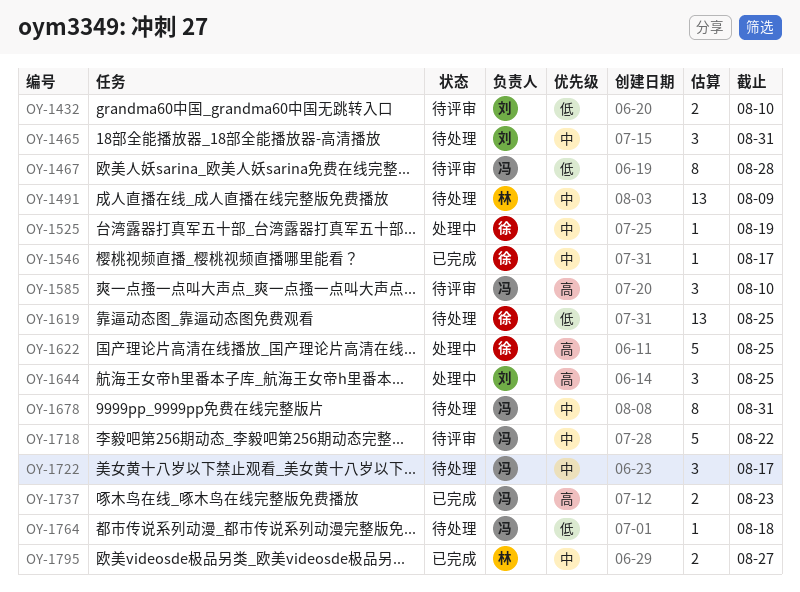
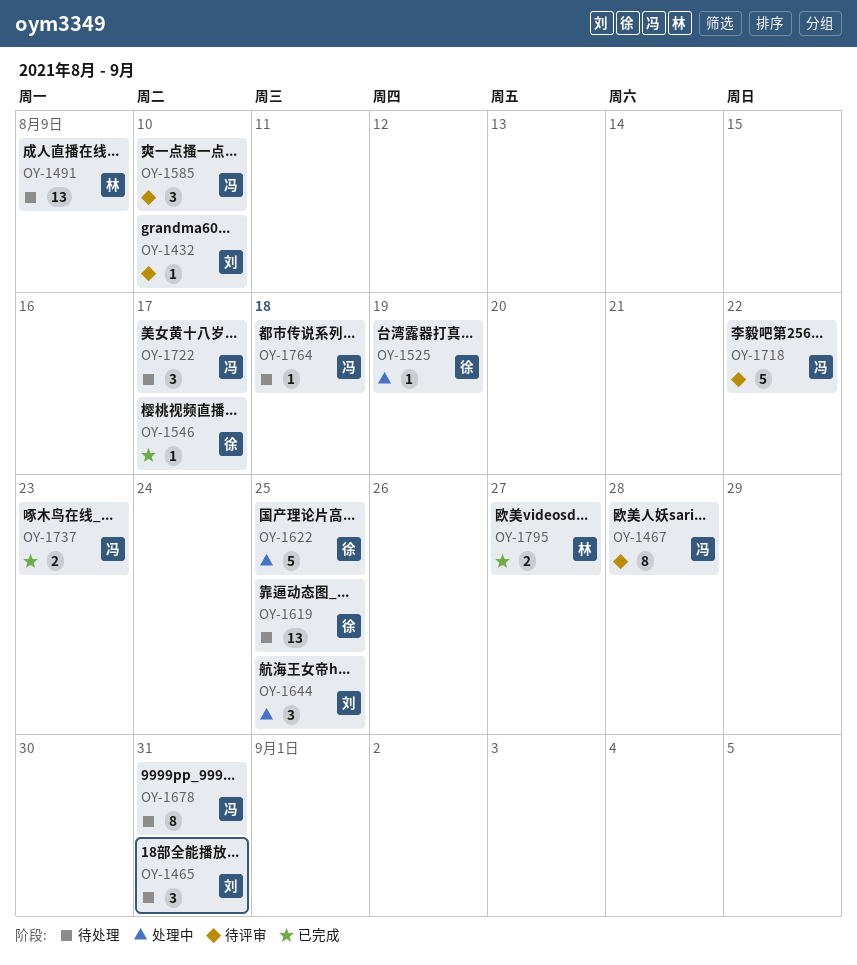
OY-1432, estimate: 2 -> 1

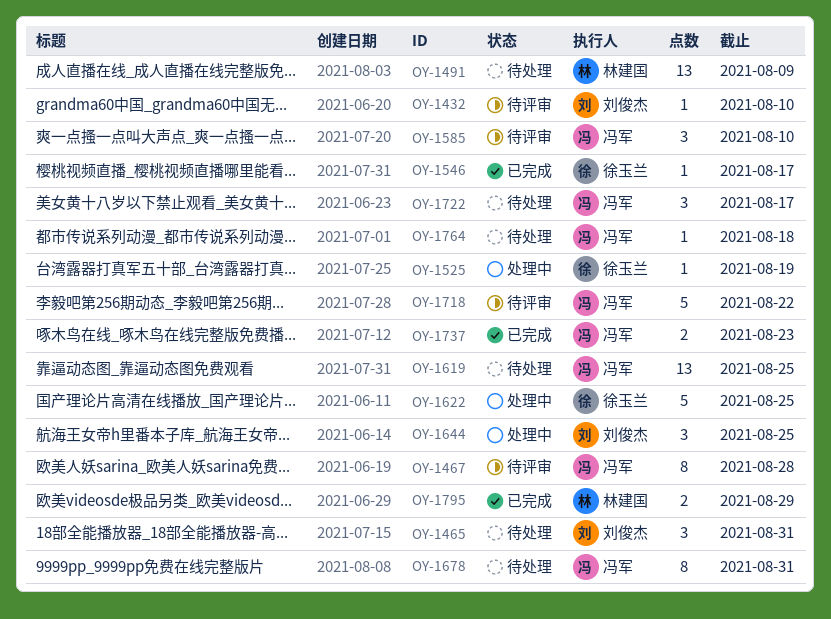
OY-1619, owner: 徐玉兰 -> 冯军
OY-1795, due: Aug 27 -> Aug 29

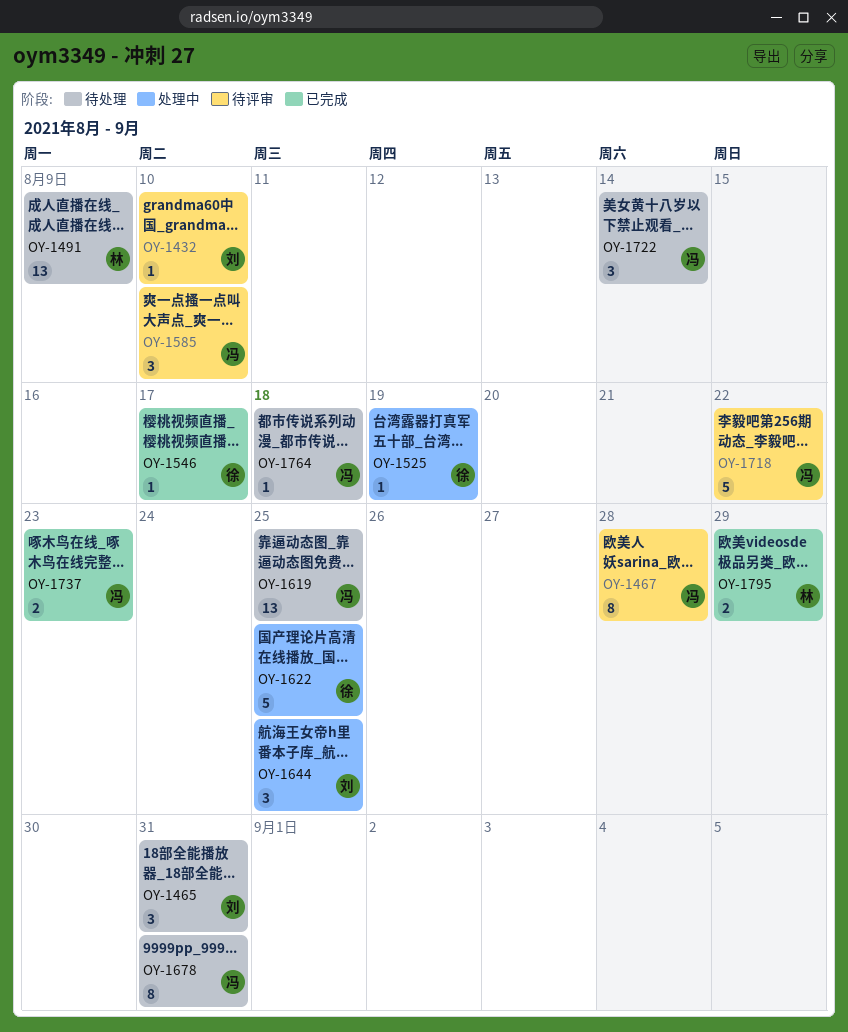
OY-1722, due: Aug 17 -> Aug 14

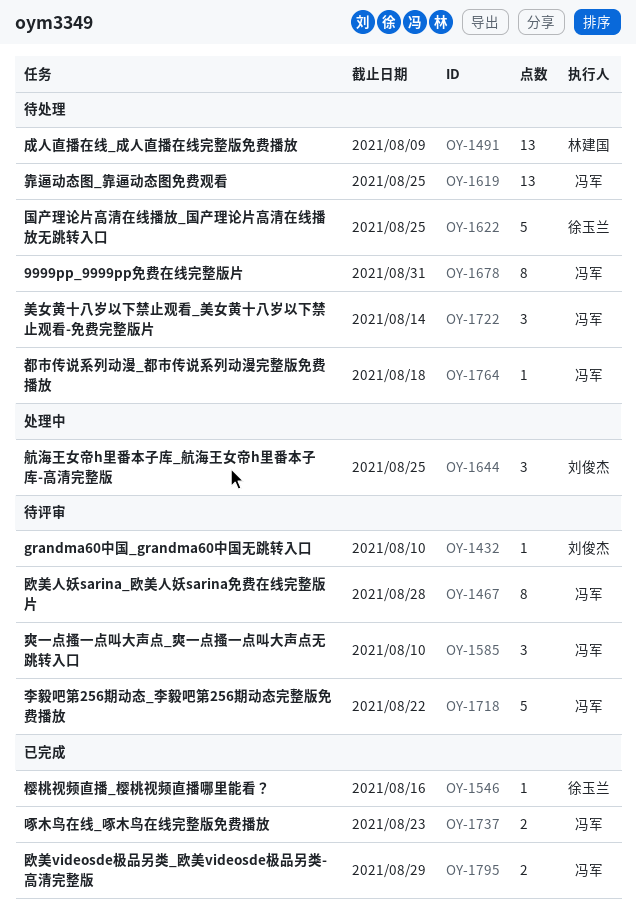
OY-1465: present -> none
OY-1525: present -> none
OY-1546, due: Aug 17 -> Aug 16
OY-1622, status: 处理中 -> 待处理
OY-1795, owner: 林建国 -> 冯军

